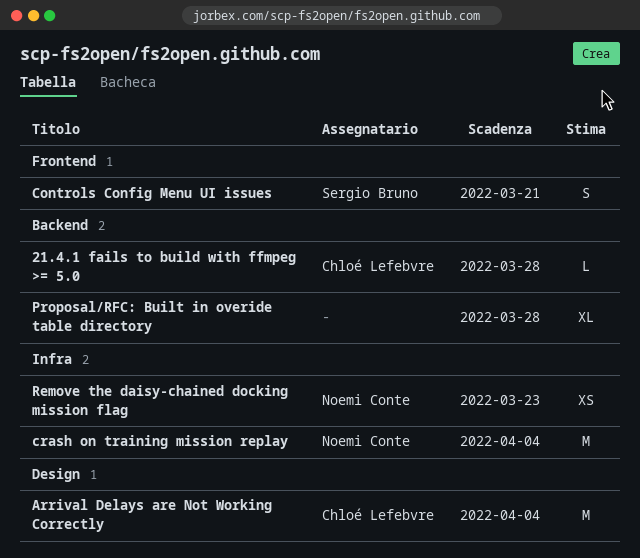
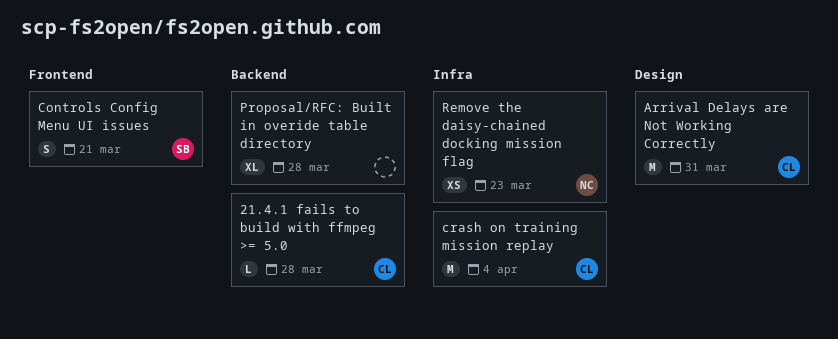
Arrival Delays are Not Working Correctly, due: Apr 4 -> Mar 31
crash on training mission replay, owner: Noemi Conte -> Chloé Lefebvre

